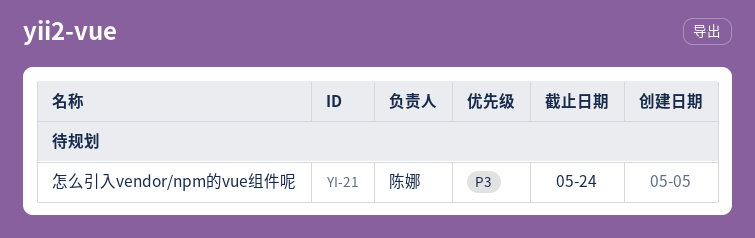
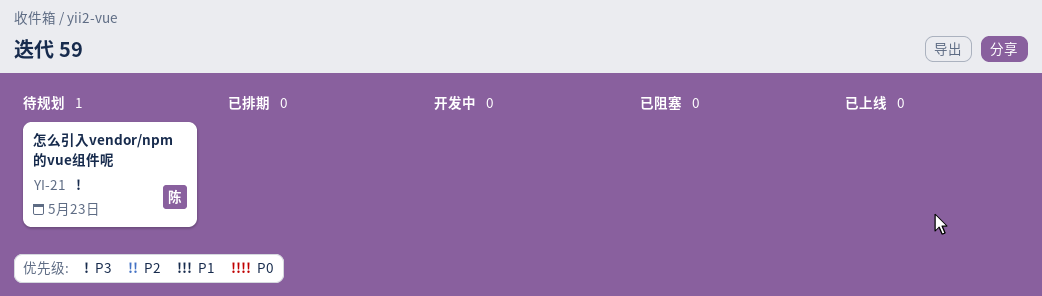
YI-21, due: May 24 -> May 23

